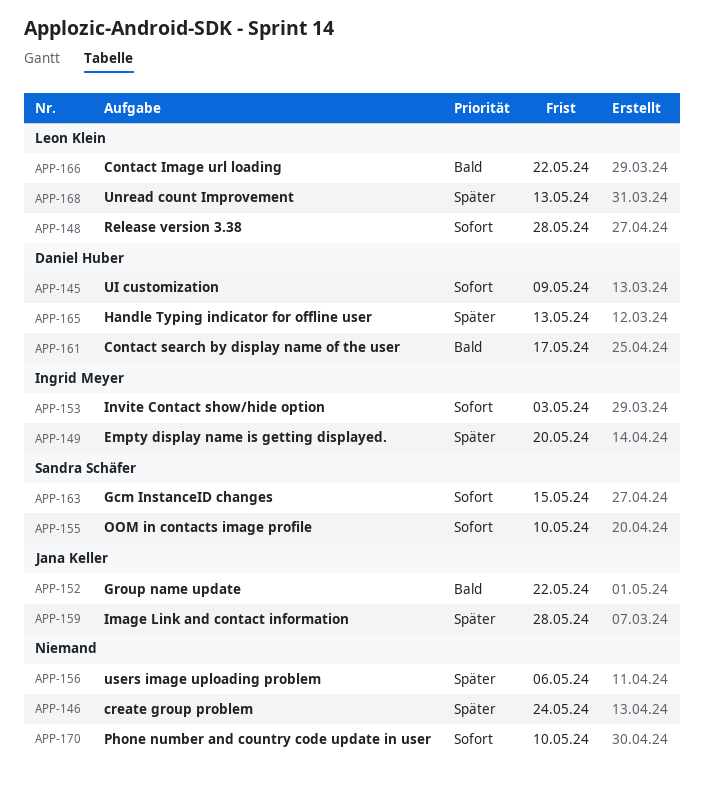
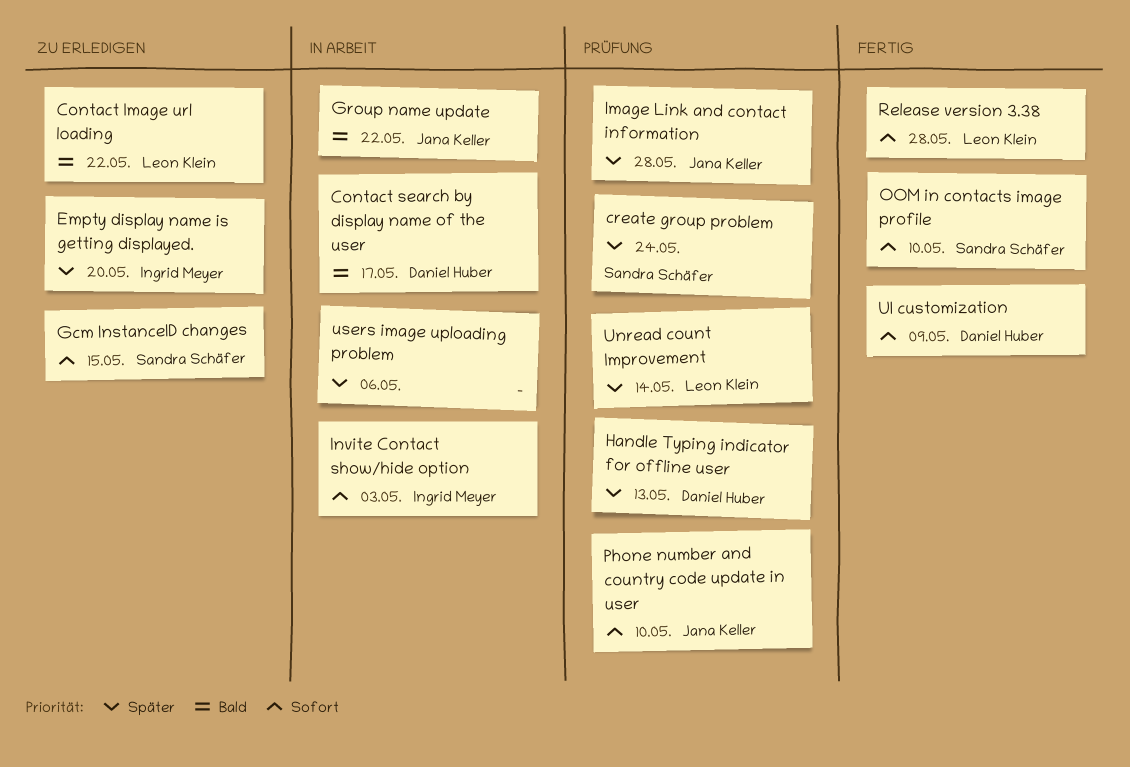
create group problem, owner: none -> Sandra Schäfer
Phone number and country code update in user, owner: none -> Jana Keller
Unread count Improvement, due: May 13 -> May 14

